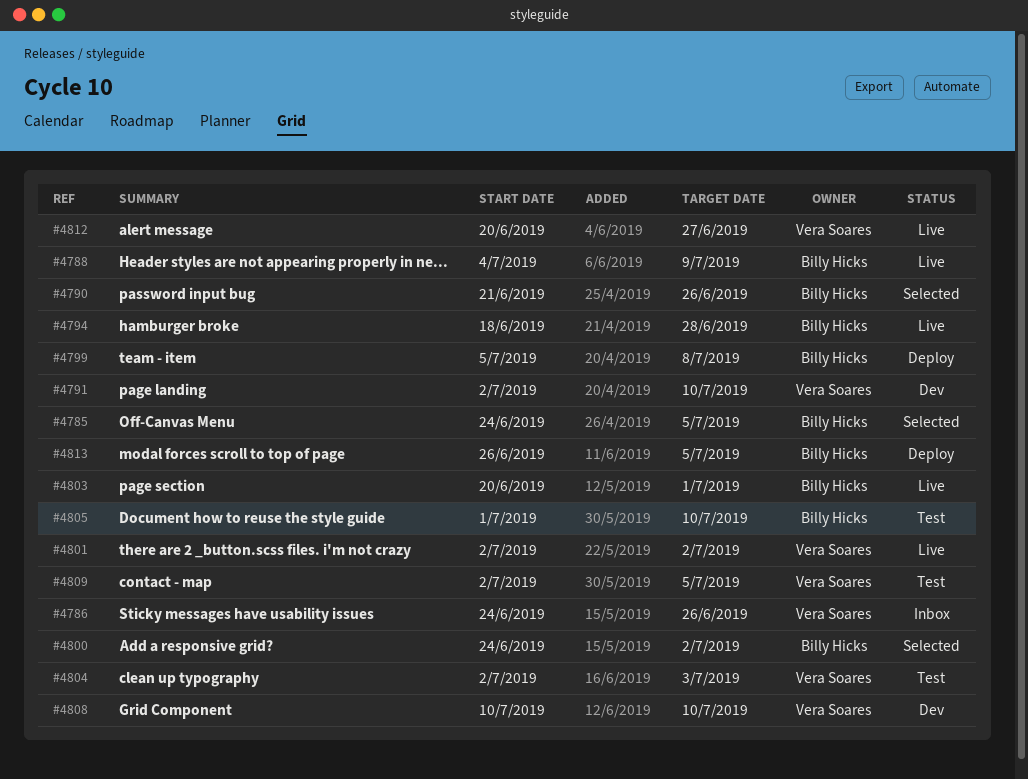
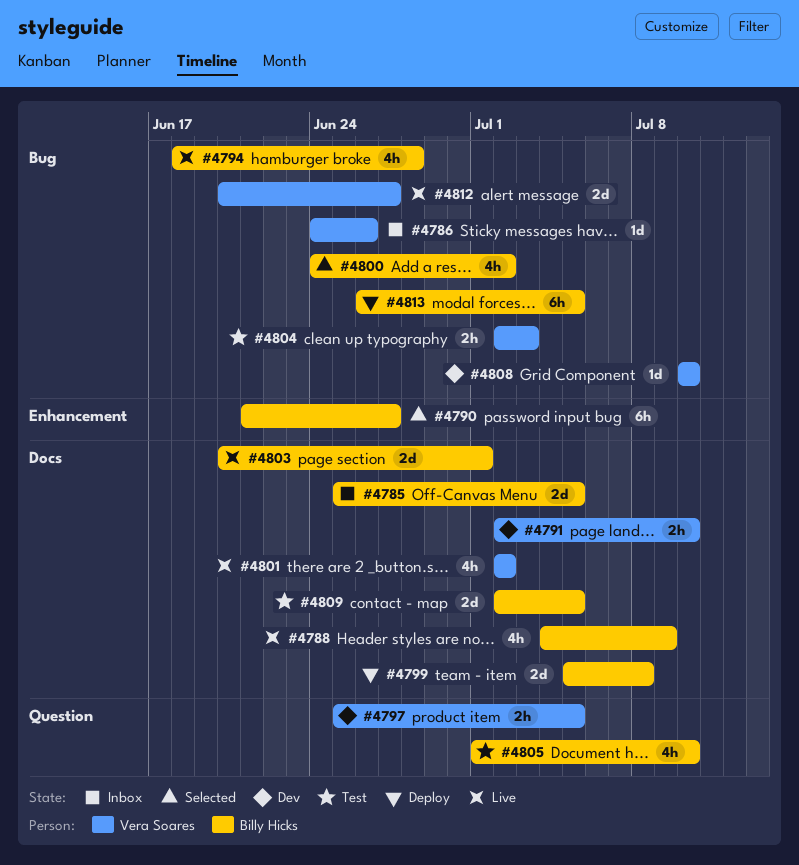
#4785, status: Selected -> Inbox
#4785, start: Jun 24 -> Jun 25
#4790, due: Jun 26 -> Jun 27
#4797: none -> present
#4809, owner: Vera Soares -> Billy Hicks

